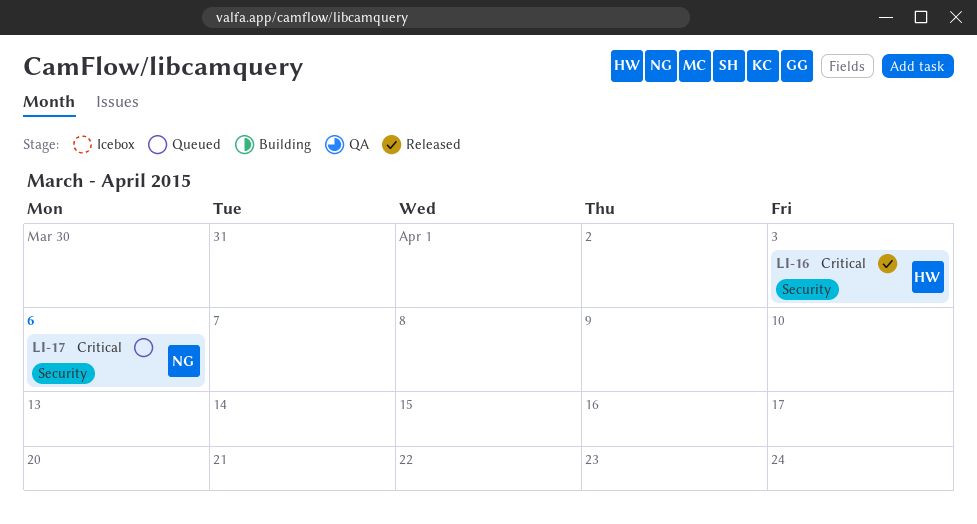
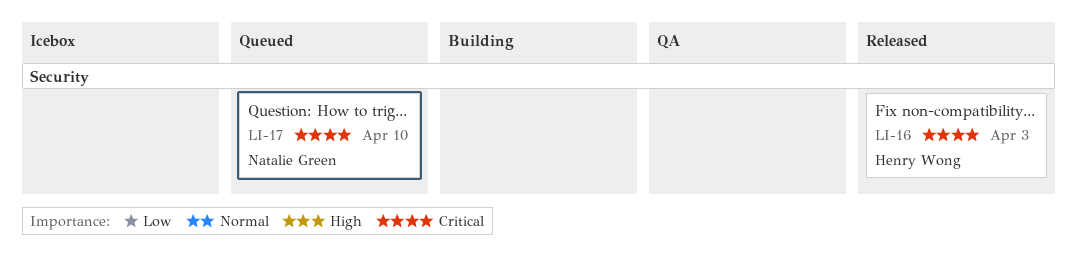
LI-17, due: Apr 6 -> Apr 10

